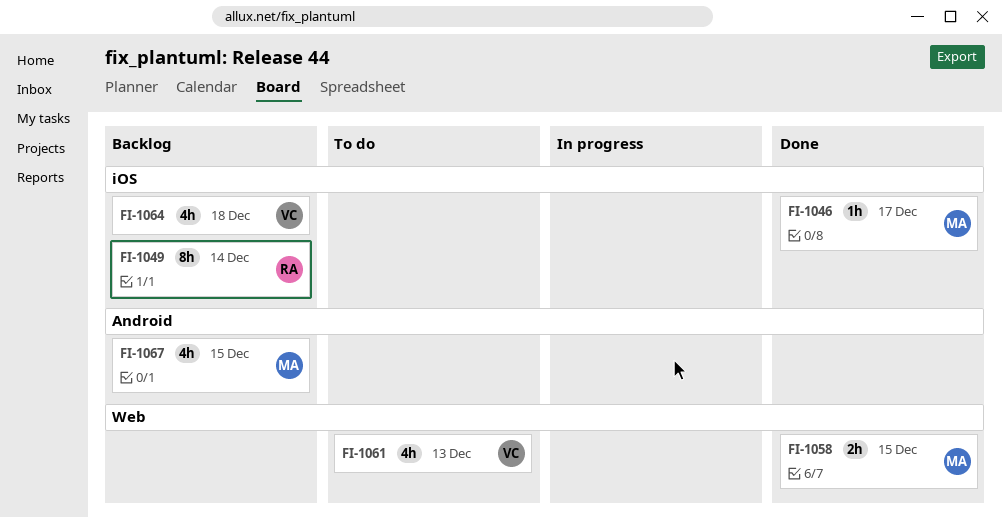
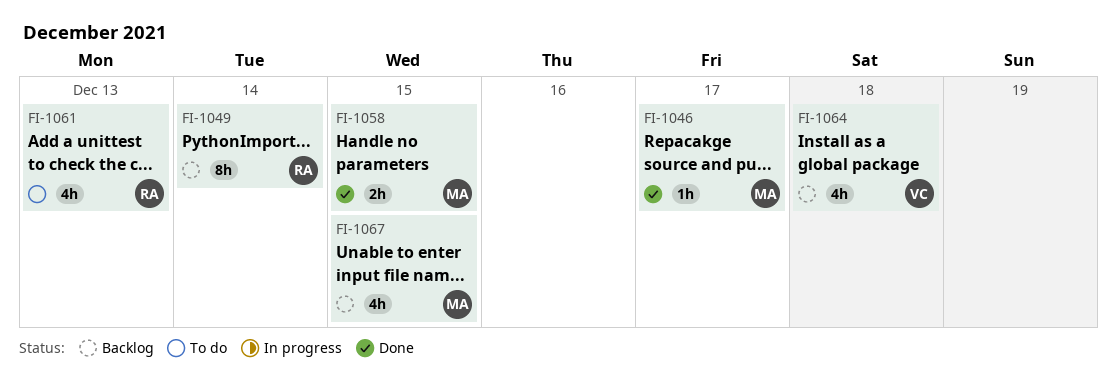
FI-1061, owner: VC -> RA

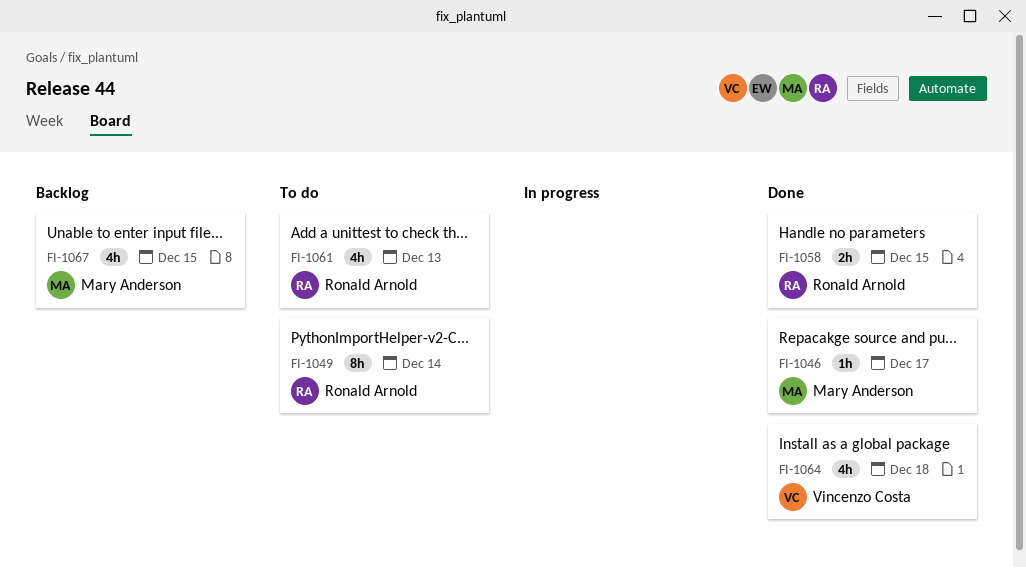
FI-1049, status: Backlog -> To do
FI-1058, owner: Mary Anderson -> Ronald Arnold
FI-1064, status: Backlog -> Done

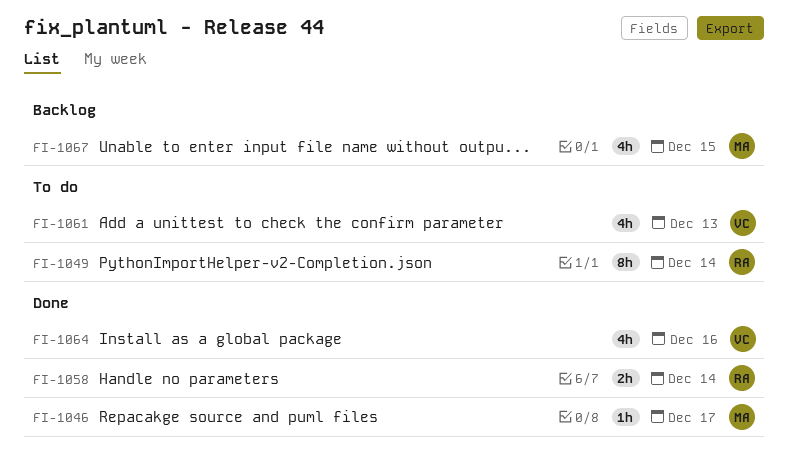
FI-1058, day: Dec 15 -> Dec 14
FI-1061, owner: Ronald Arnold -> Vincenzo Costa
FI-1064, day: Dec 18 -> Dec 16

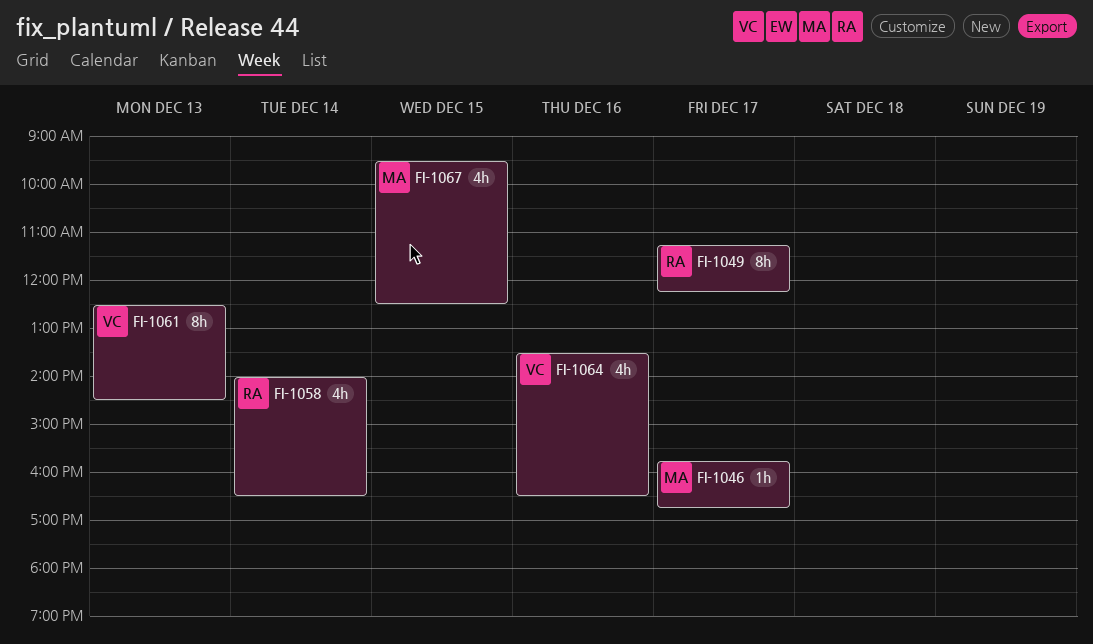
FI-1049, day: Dec 14 -> Dec 17
FI-1058, estimate: 2h -> 4h
FI-1061, estimate: 4h -> 8h

